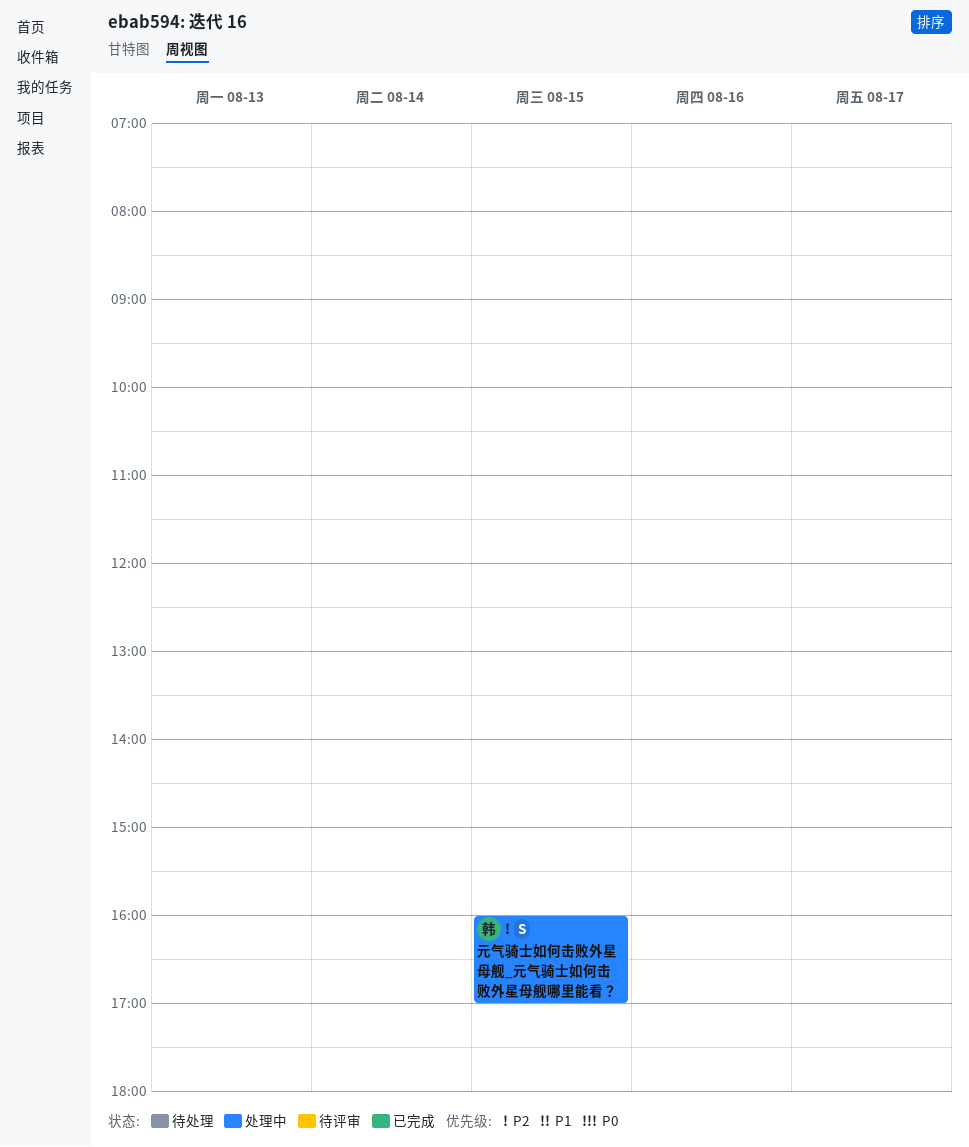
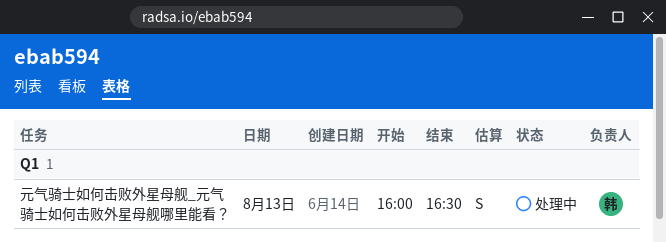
元气骑士如何击败外星母舰_元气骑士如何击败外星母舰哪里能看？, day: Aug 15 -> Aug 13
元气骑士如何击败外星母舰_元气骑士如何击败外星母舰哪里能看？, ends: 17:00 -> 16:30

